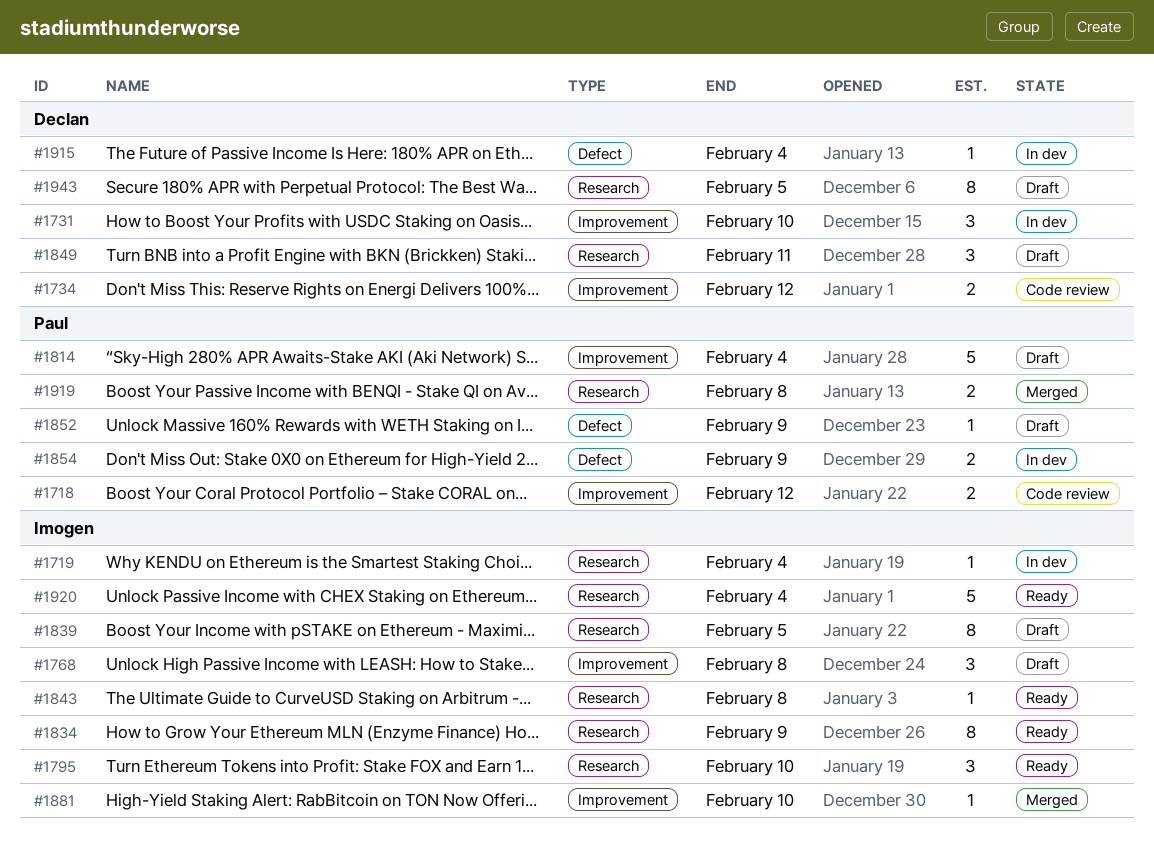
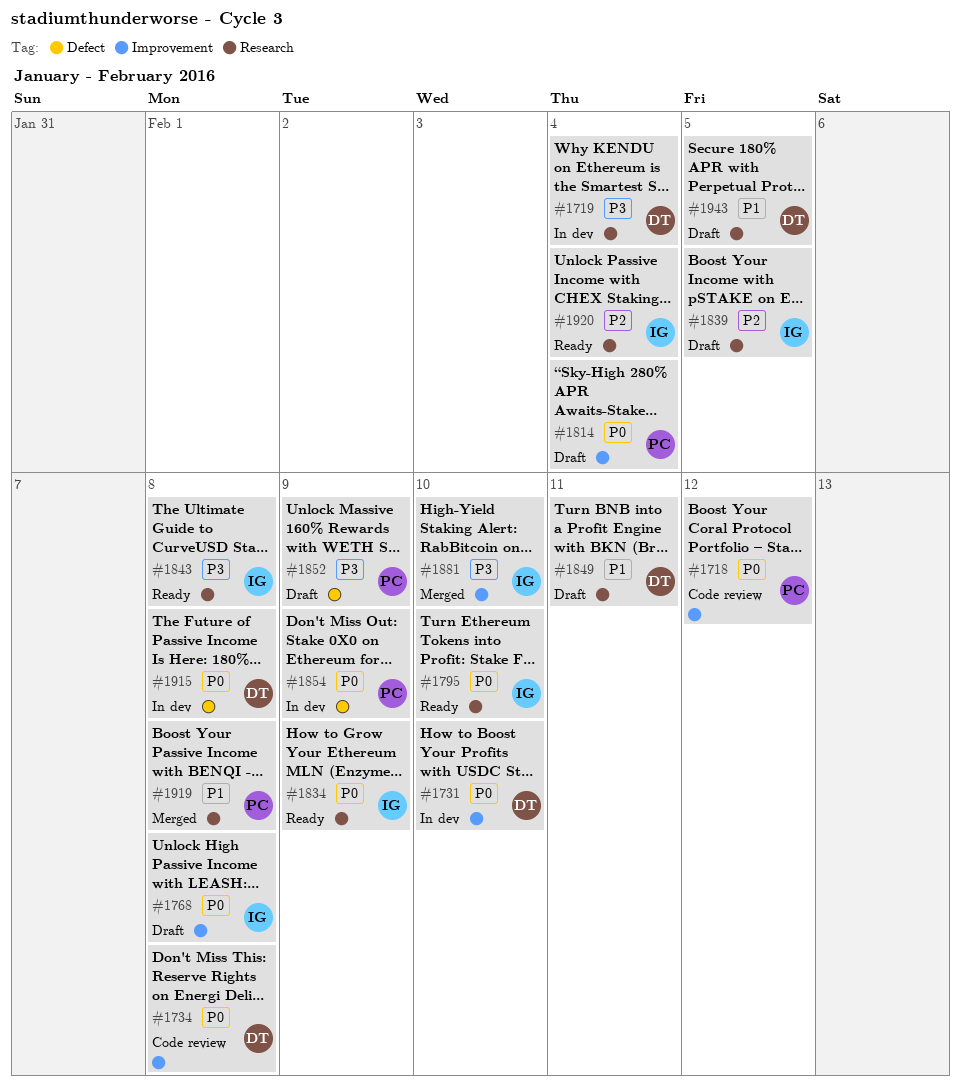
#1719, owner: Imogen -> Declan
#1734, due: Feb 12 -> Feb 8
#1915, due: Feb 4 -> Feb 8

